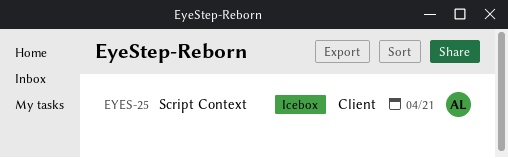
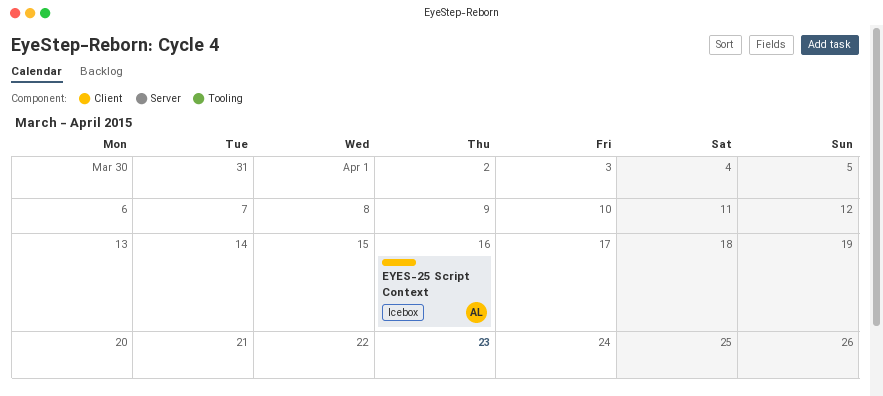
EYES-25, due: Apr 21 -> Apr 16

